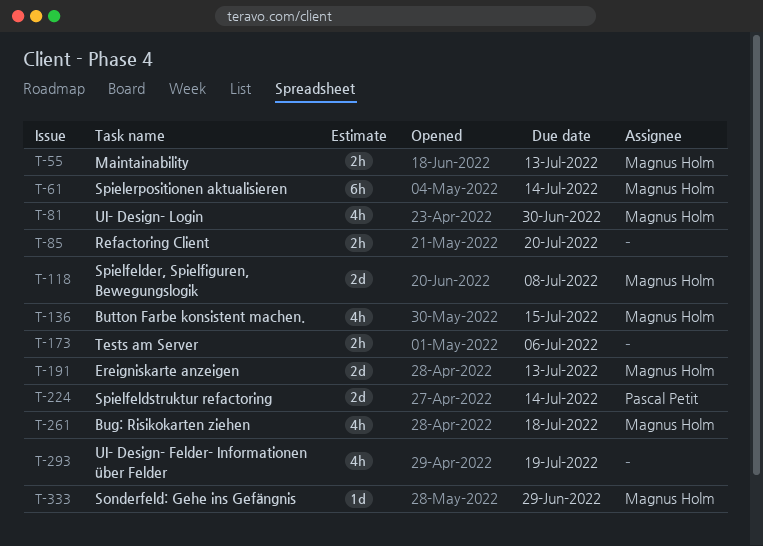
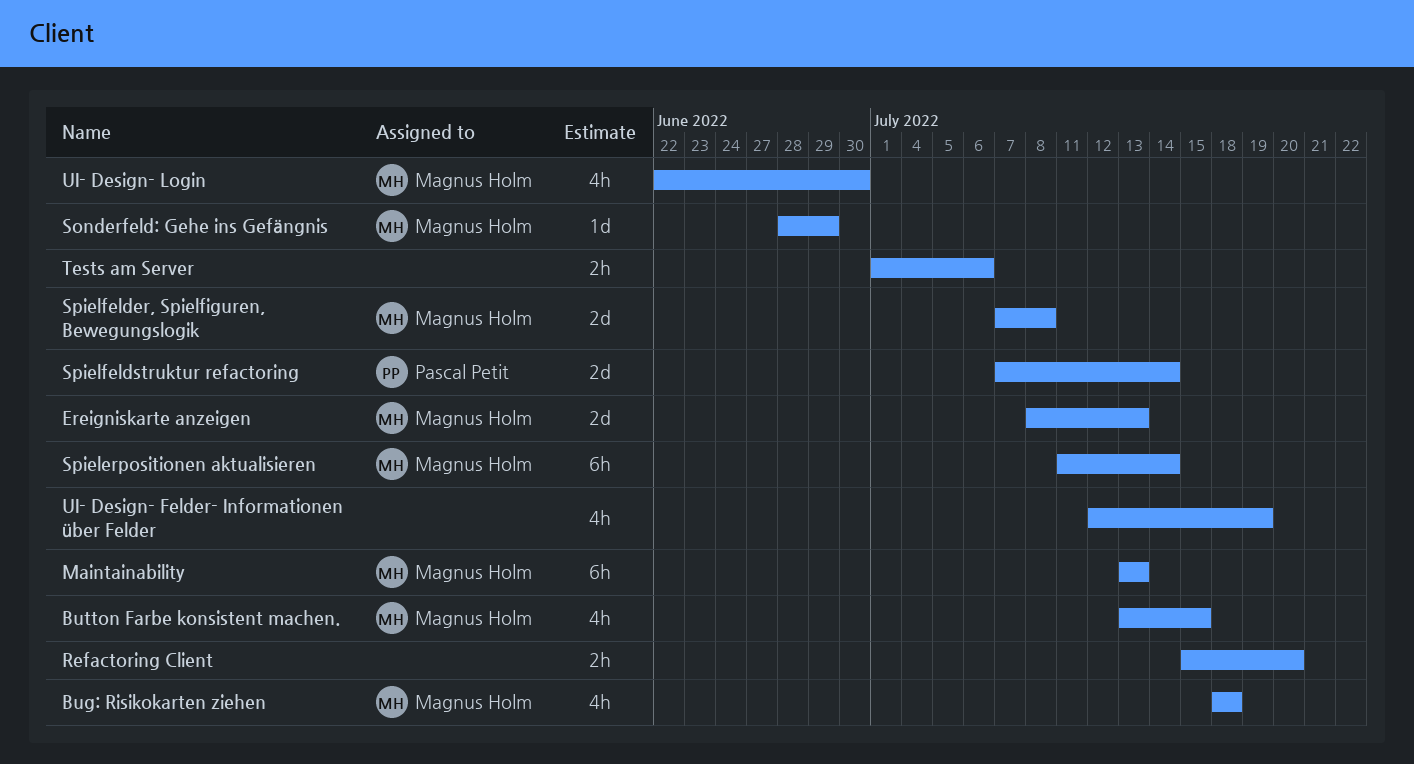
Maintainability, estimate: 2h -> 6h

